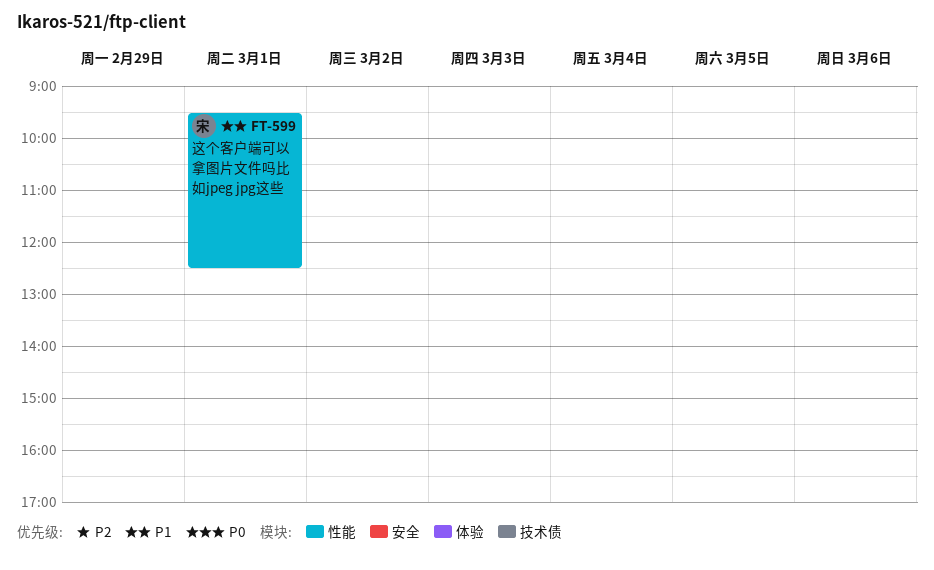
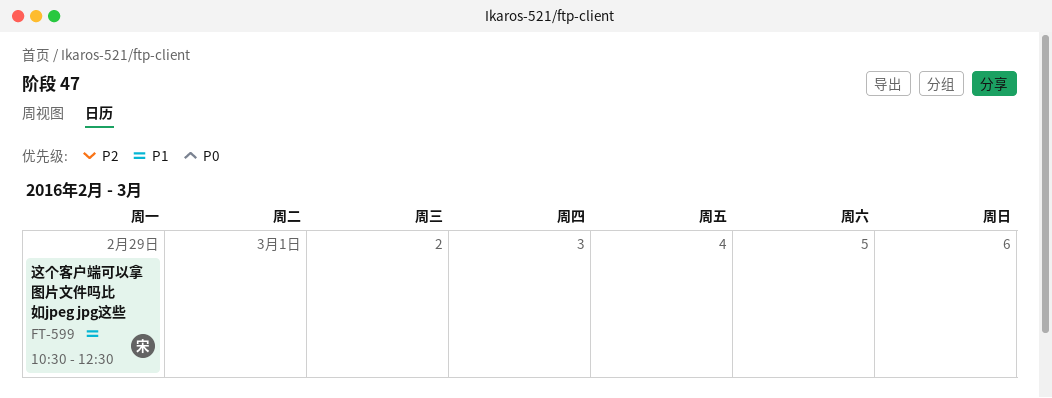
FT-599, day: Mar 1 -> Feb 29
FT-599, begins: 09:30 -> 10:30

